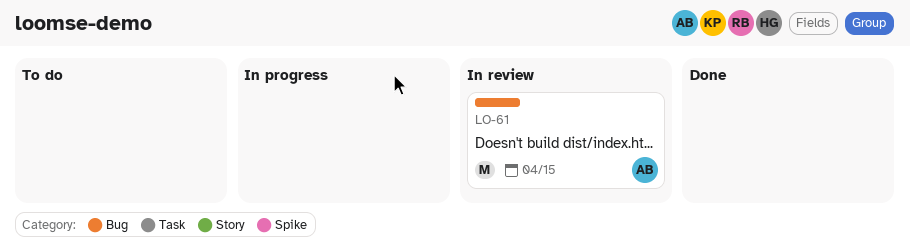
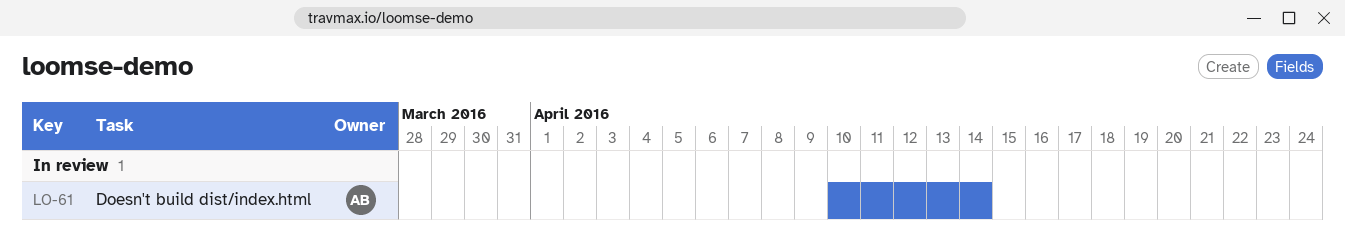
LO-61, due: Apr 15 -> Apr 14

